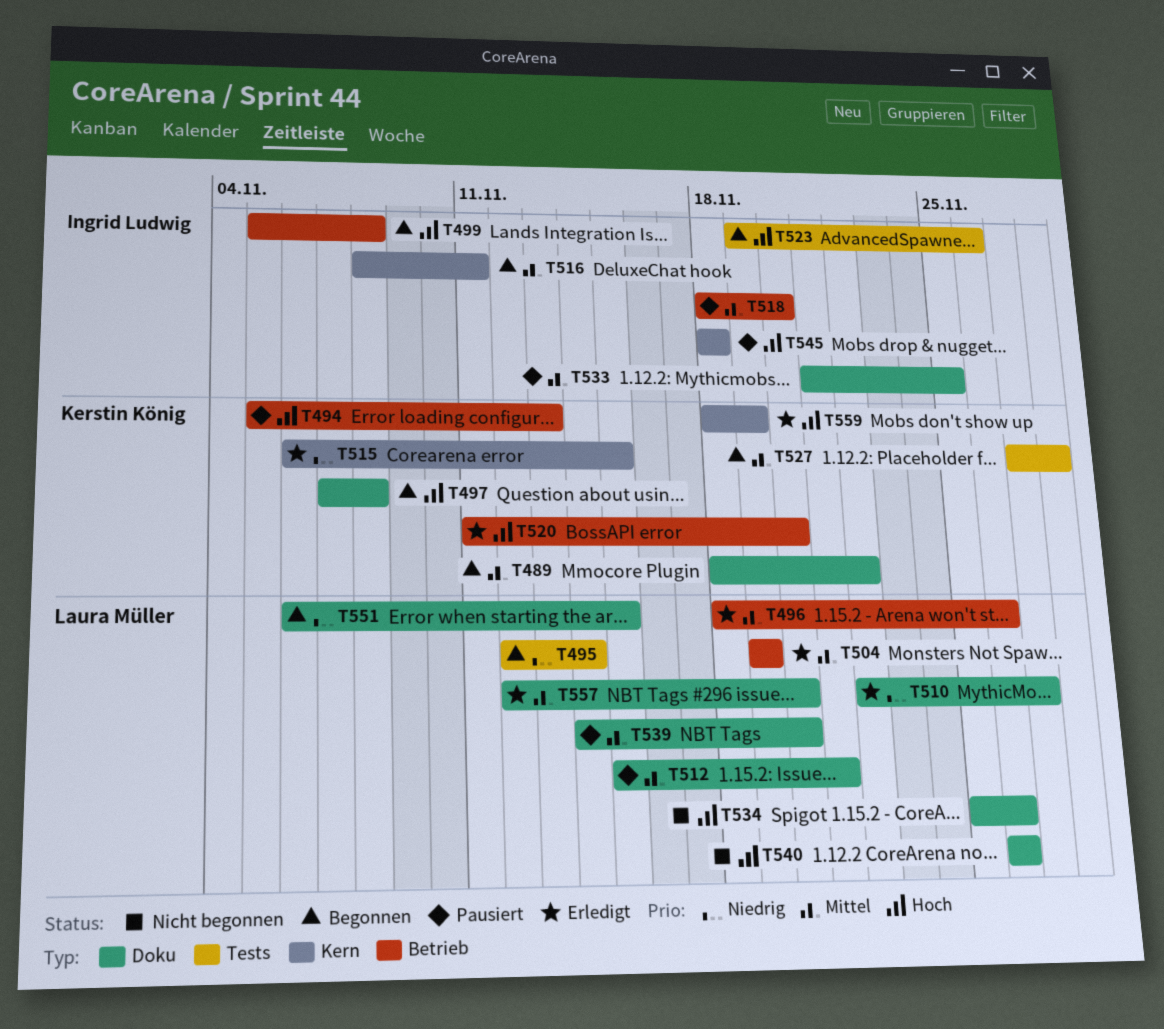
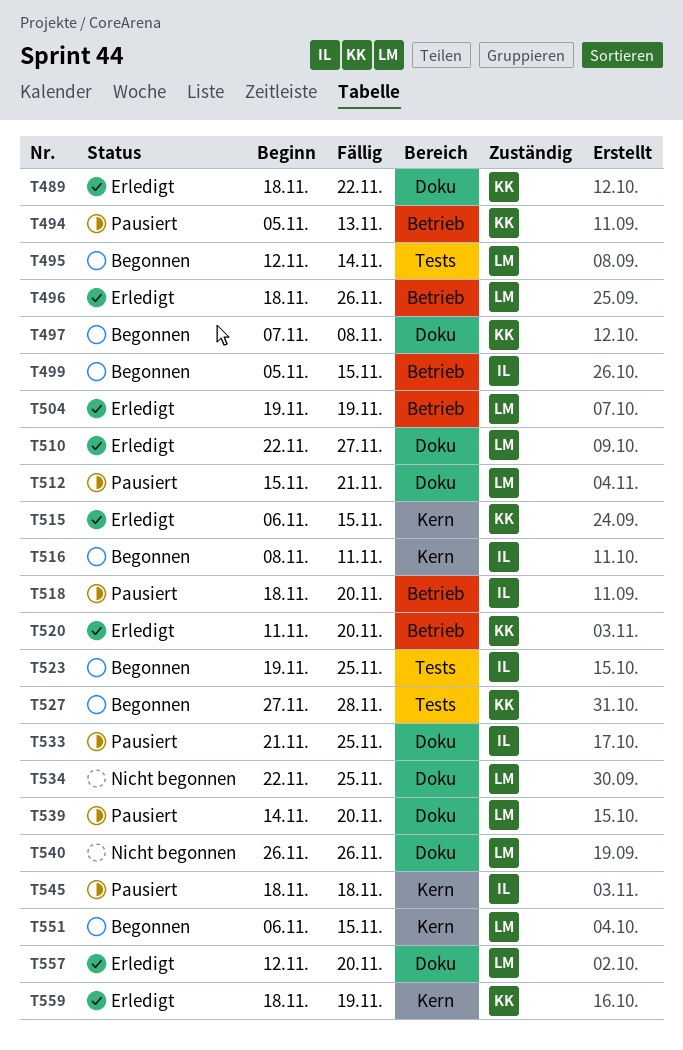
T489, status: Begonnen -> Erledigt
T499, due: Nov 8 -> Nov 15
T523, due: Nov 26 -> Nov 25
T534, start: Nov 25 -> Nov 22
T534, due: Nov 26 -> Nov 25
T551, label: Doku -> Kern

